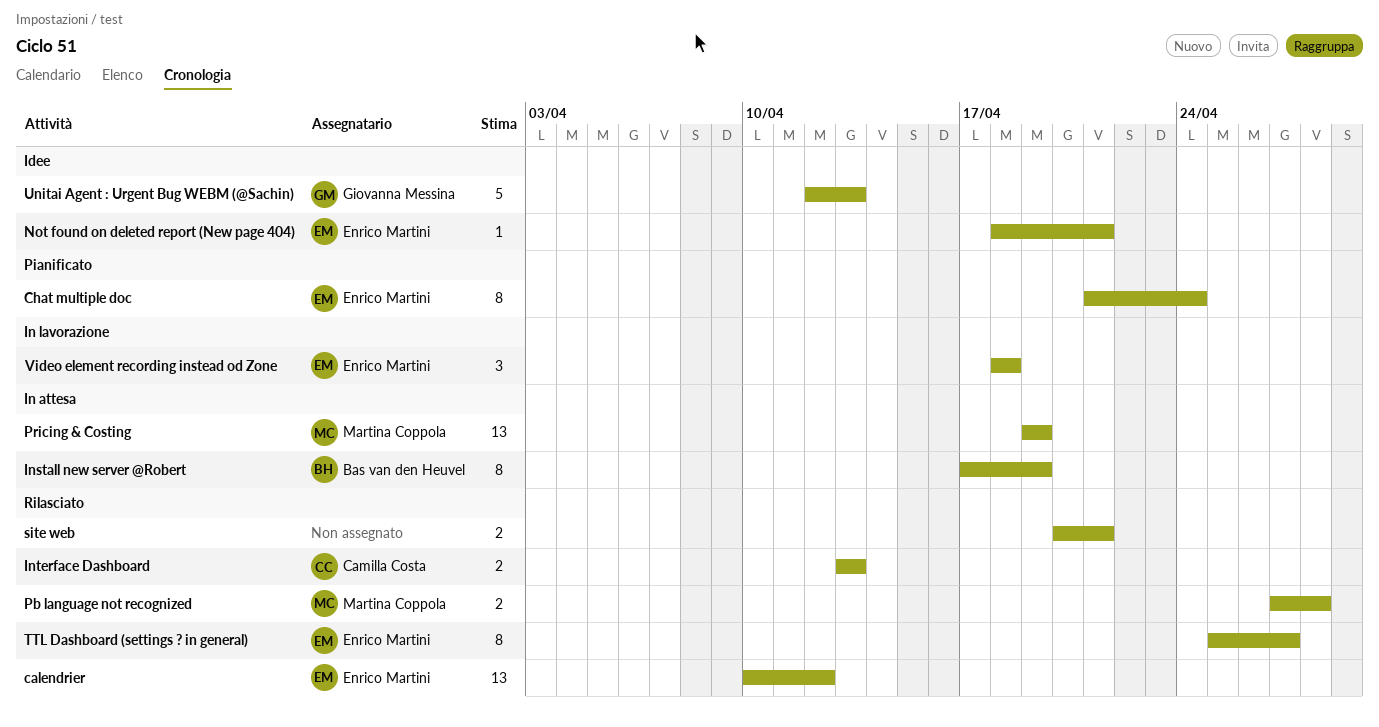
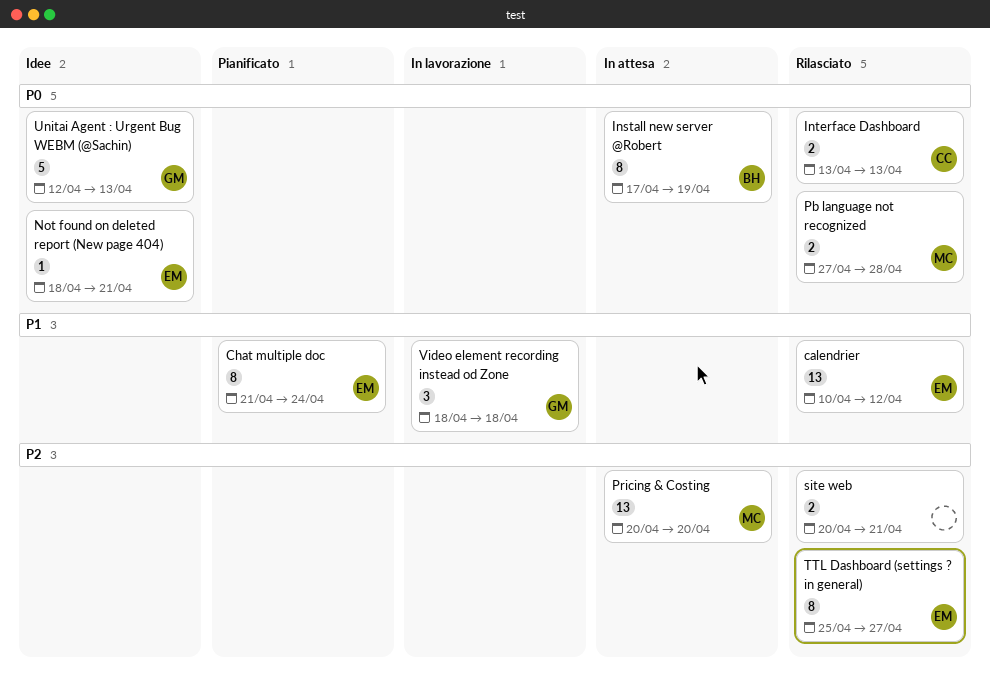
Pricing & Costing, start: Apr 19 -> Apr 20
Pricing & Costing, due: Apr 19 -> Apr 20
Video element recording instead od Zone, owner: Enrico Martini -> Giovanna Messina

